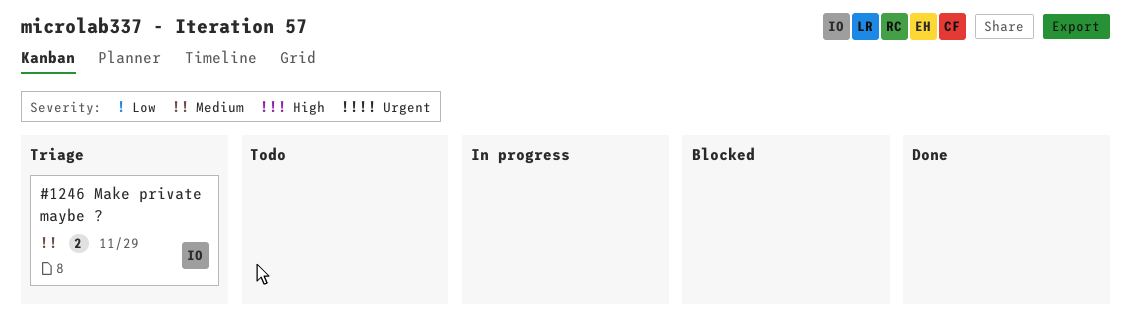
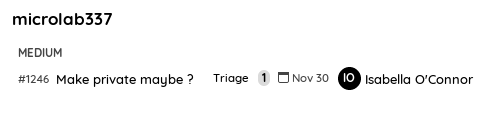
#1246, estimate: 2 -> 1
#1246, due: Nov 29 -> Nov 30

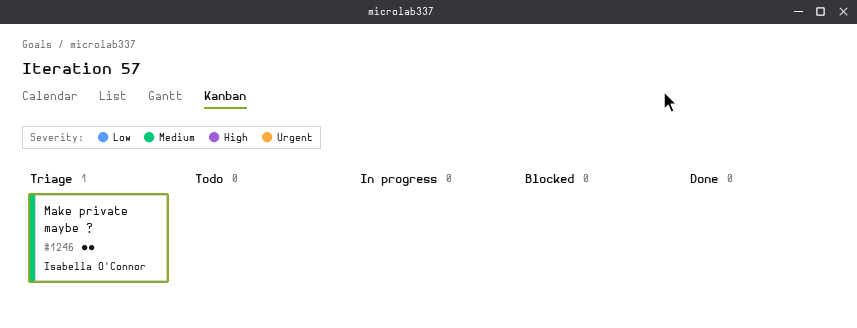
#1246, estimate: 1 -> 2

